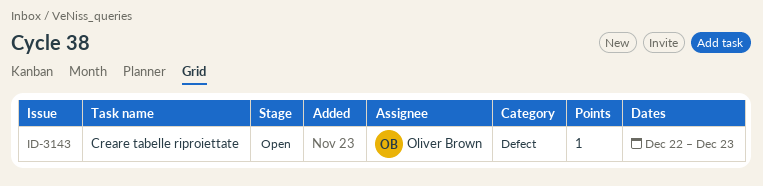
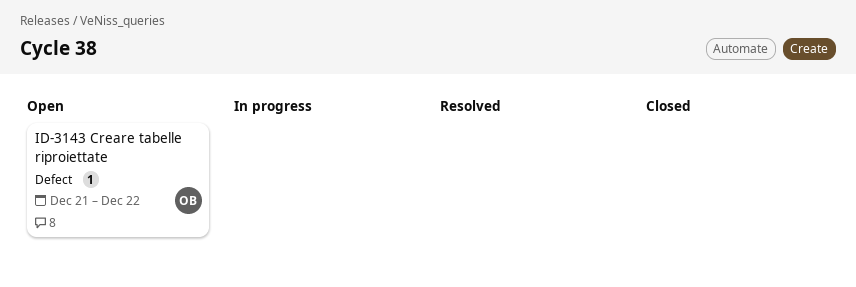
ID-3143, start: Dec 22 -> Dec 21
ID-3143, due: Dec 23 -> Dec 22

